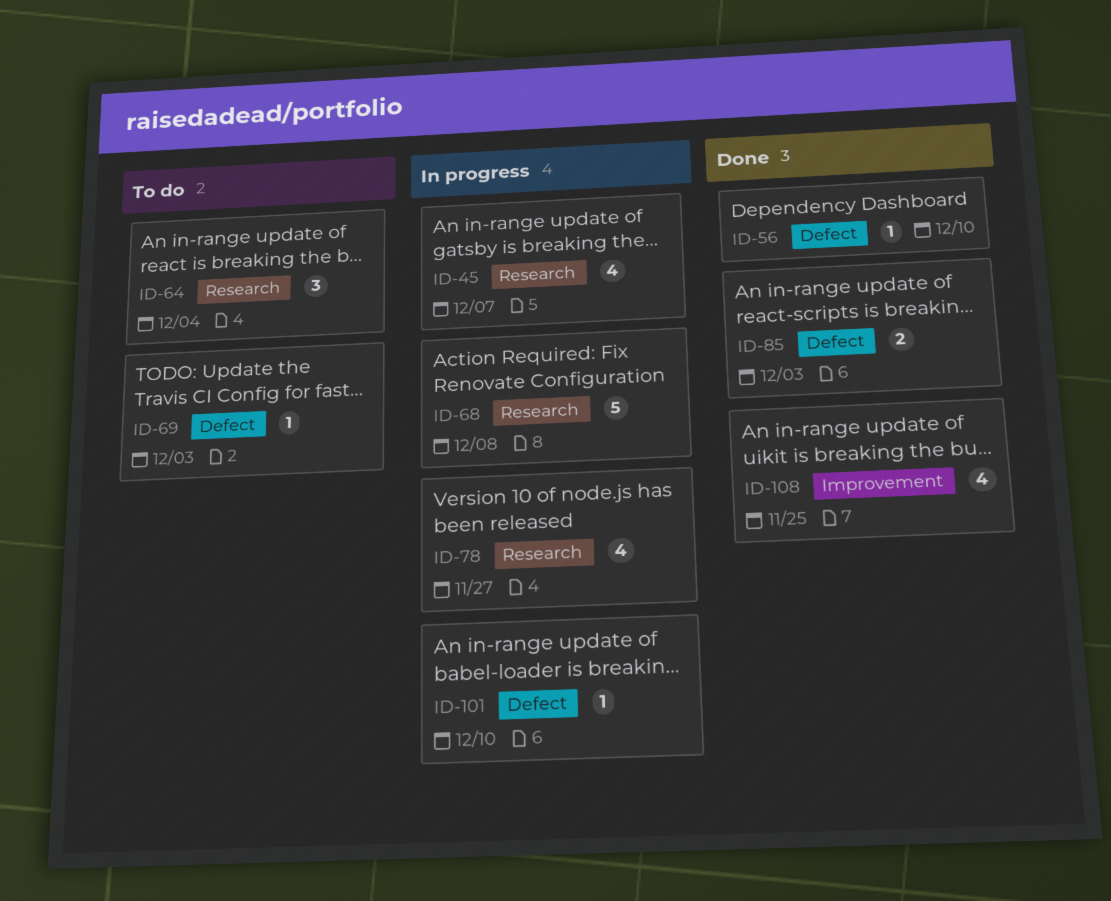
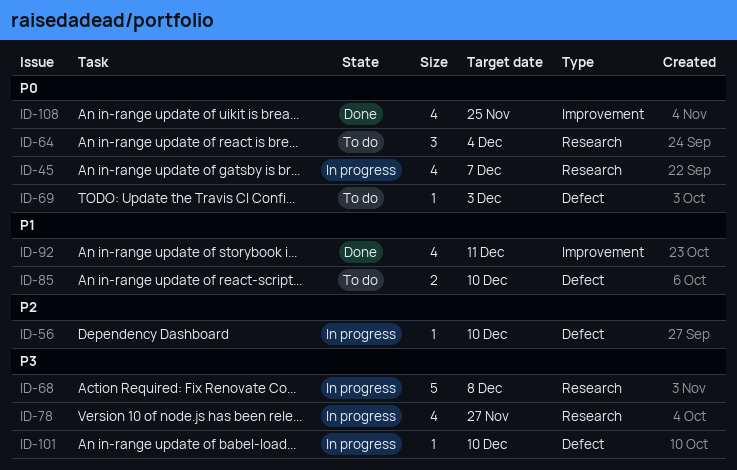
ID-56, status: Done -> In progress
ID-85, status: Done -> To do
ID-85, due: Dec 3 -> Dec 10
ID-92: none -> present

